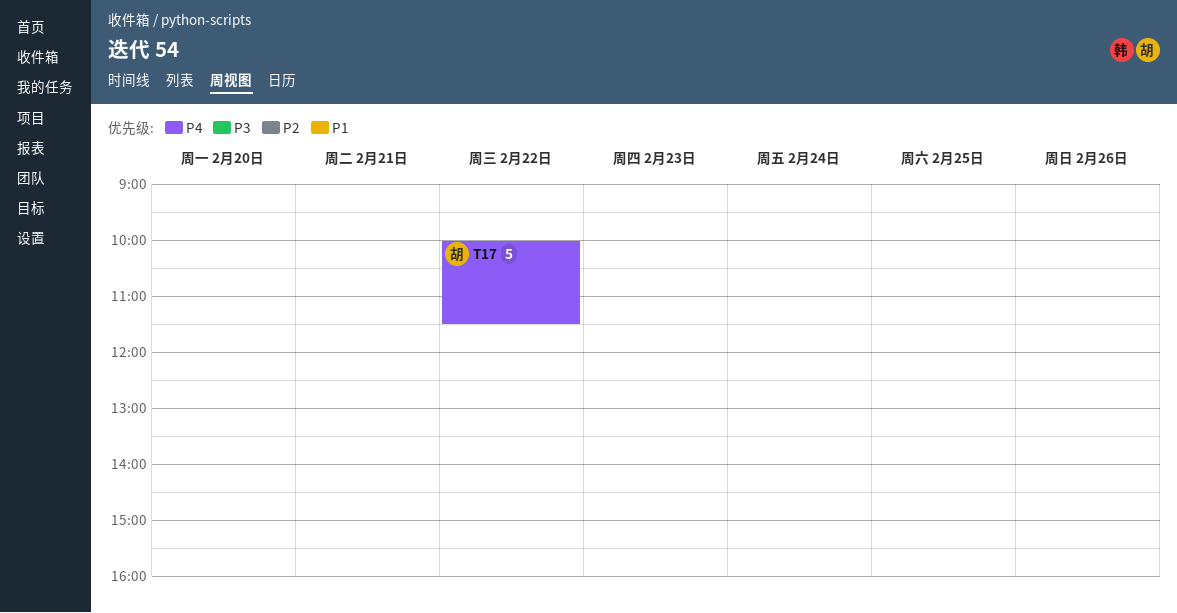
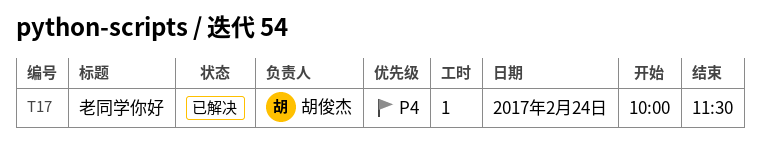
T17, estimate: 5 -> 1
T17, day: Feb 22 -> Feb 24

